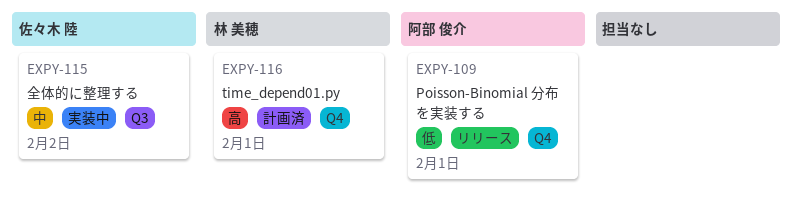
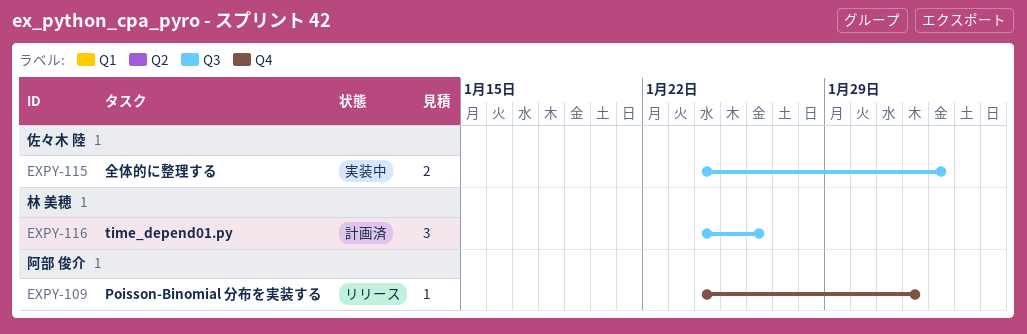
EXPY-116, label: Q4 -> Q3
EXPY-116, due: Feb 1 -> Jan 26

